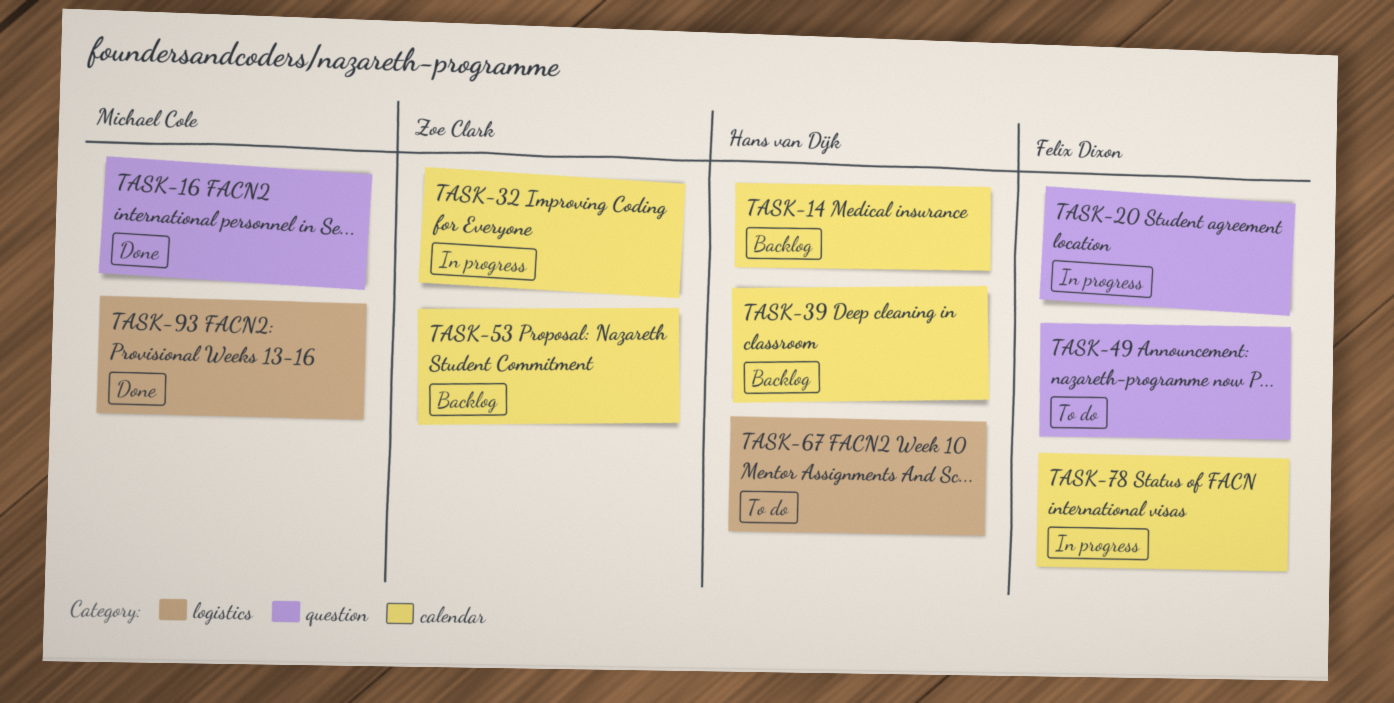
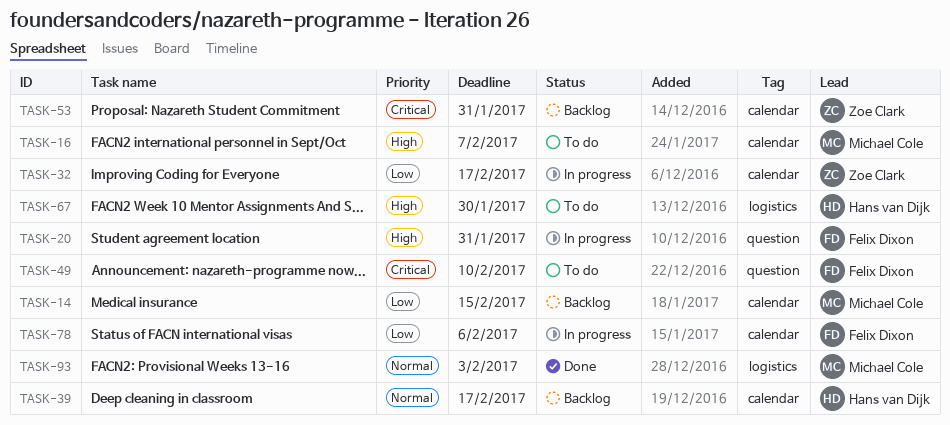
TASK-14, owner: Hans van Dijk -> Michael Cole
TASK-16, status: Done -> To do
TASK-16, label: question -> calendar

